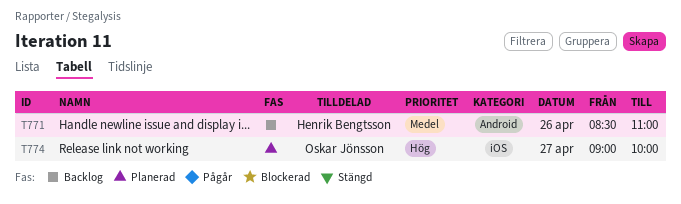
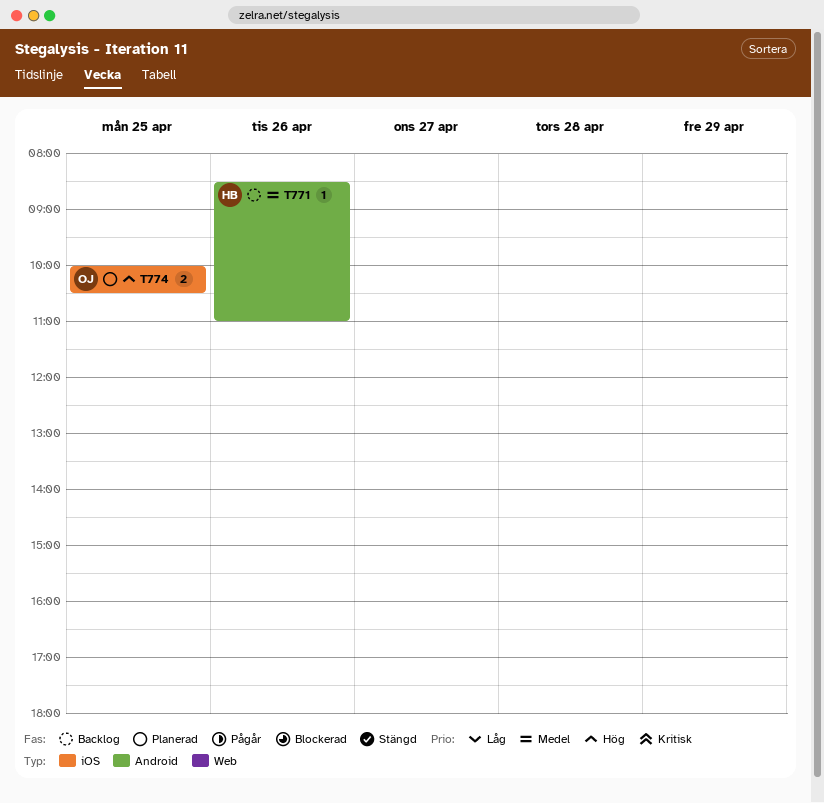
T774, day: Apr 27 -> Apr 25
T774, begins: 09:00 -> 10:00
T774, ends: 10:00 -> 10:30

